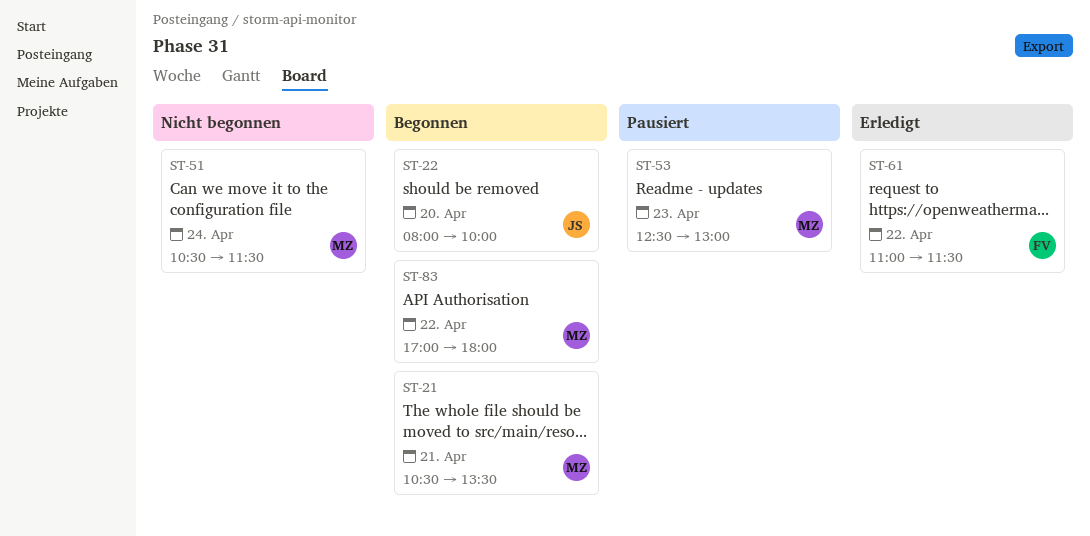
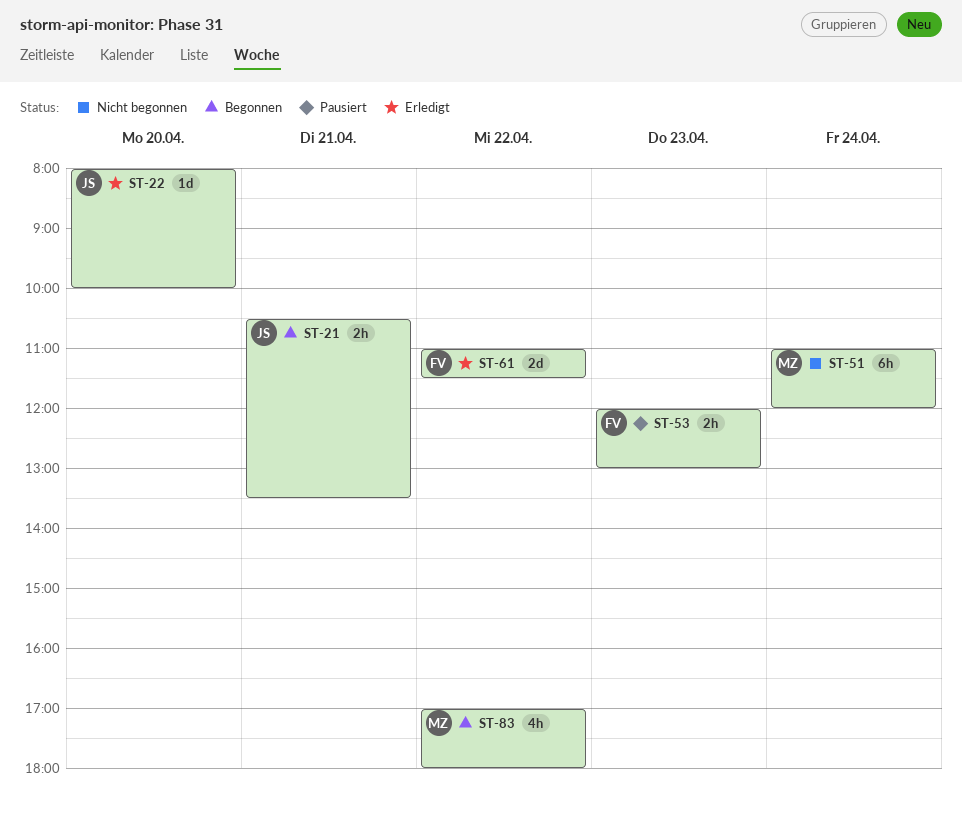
ST-21, owner: MZ -> JS
ST-22, status: Begonnen -> Erledigt
ST-51, begins: 10:30 -> 11:00
ST-51, ends: 11:30 -> 12:00
ST-53, owner: MZ -> FV
ST-53, begins: 12:30 -> 12:00

